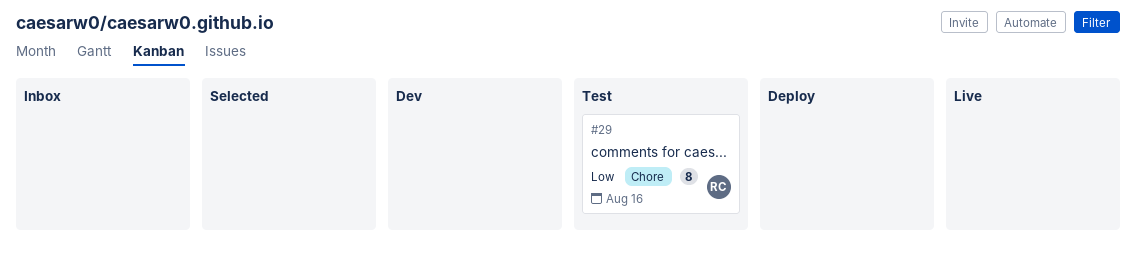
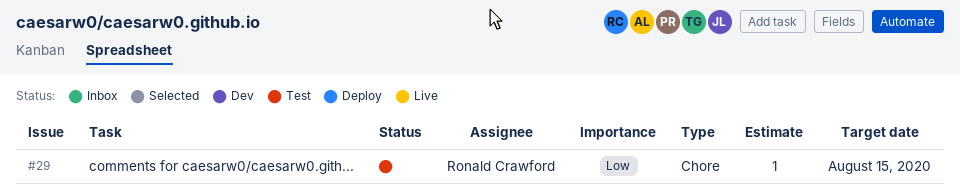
#29, estimate: 8 -> 1
#29, due: Aug 16 -> Aug 15

